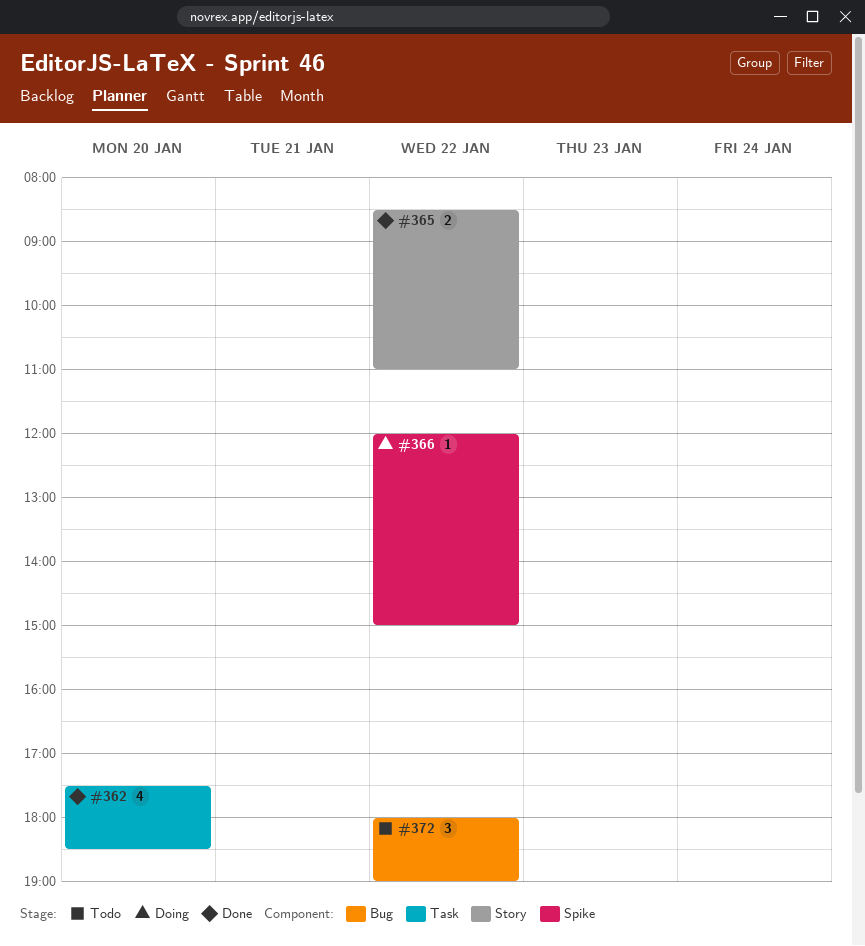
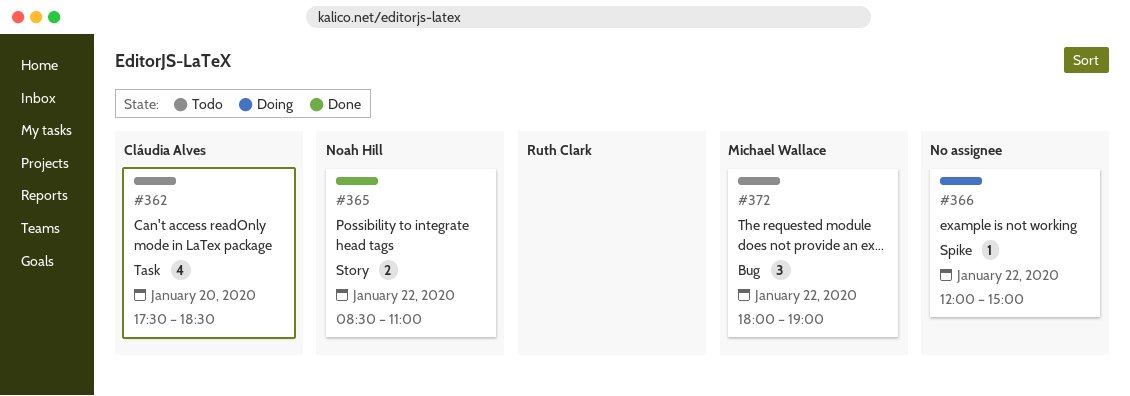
#362, status: Done -> Todo

